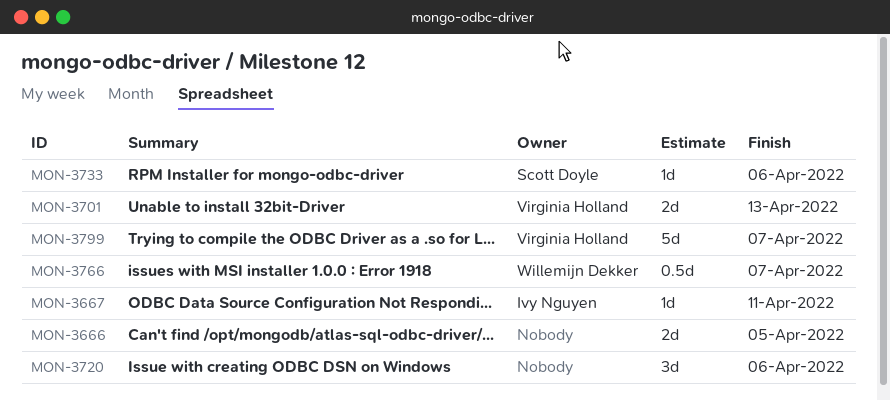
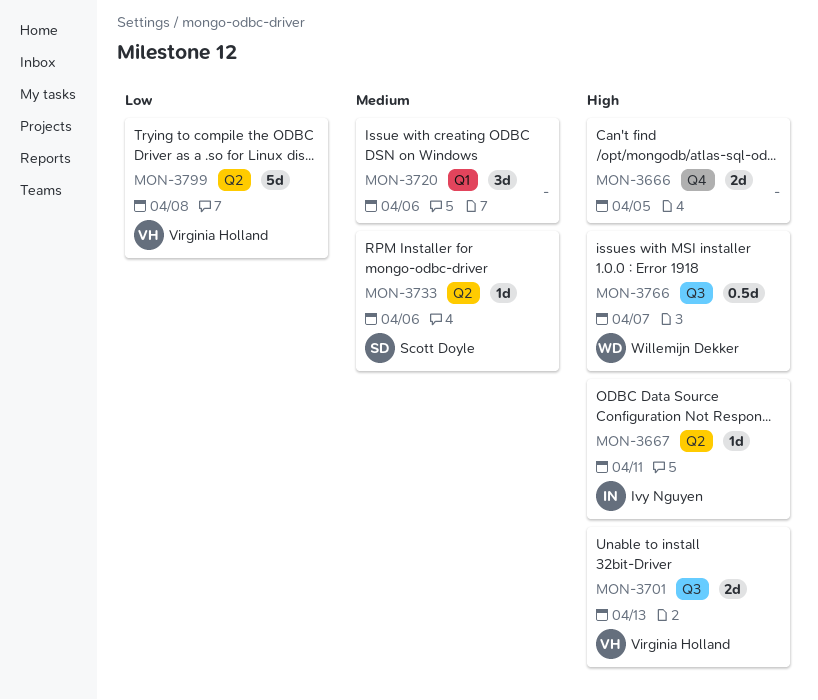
MON-3799, due: Apr 7 -> Apr 8

